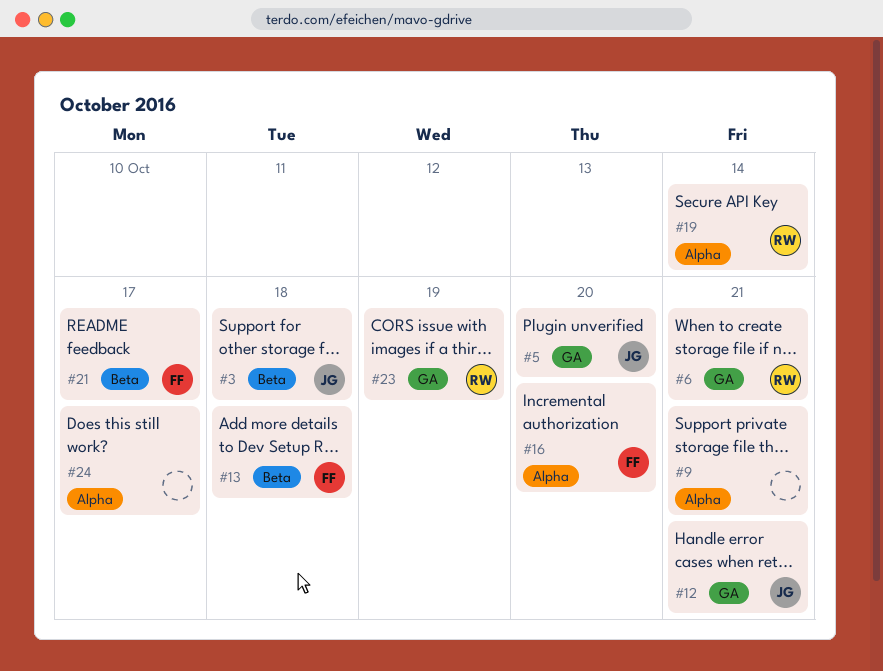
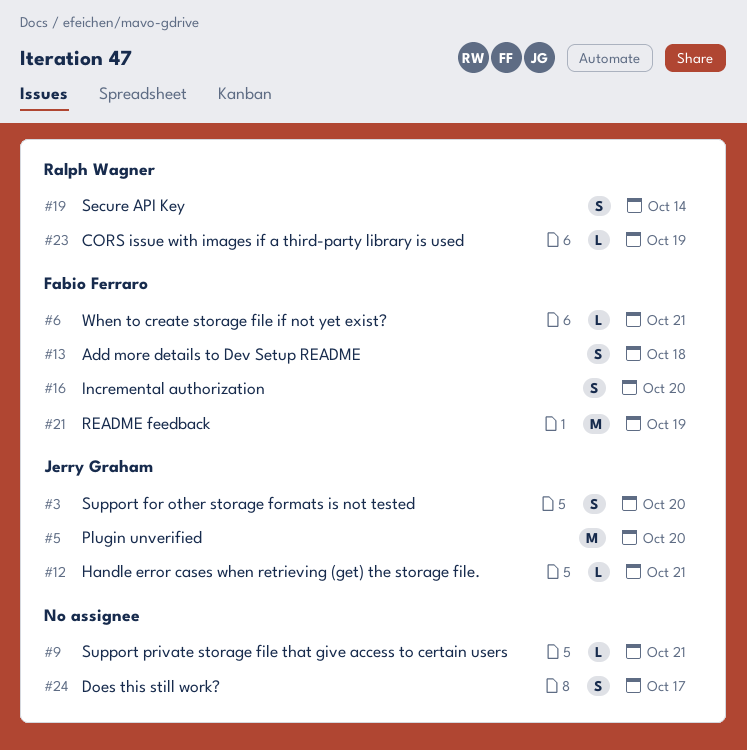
#3, due: Oct 18 -> Oct 20
#6, owner: Ralph Wagner -> Fabio Ferraro
#21, due: Oct 17 -> Oct 19

